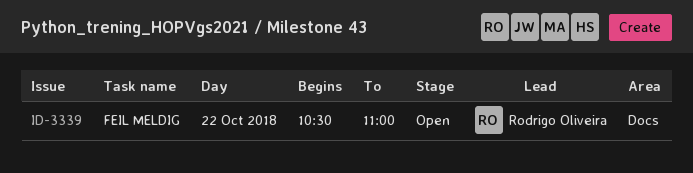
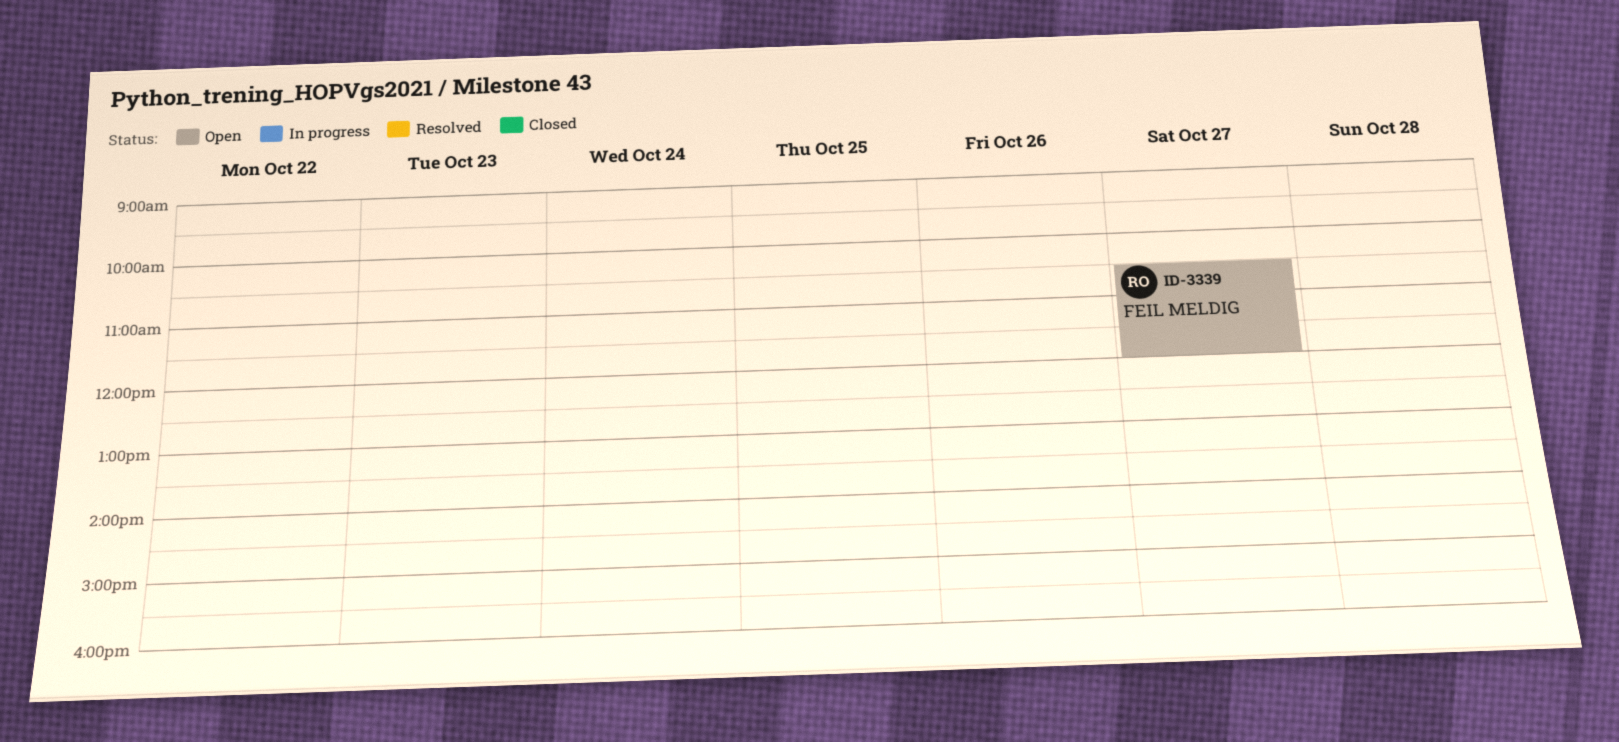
ID-3339, day: Oct 22 -> Oct 27
ID-3339, ends: 11:00 -> 12:00

